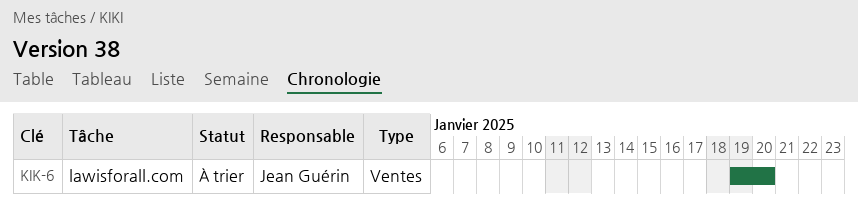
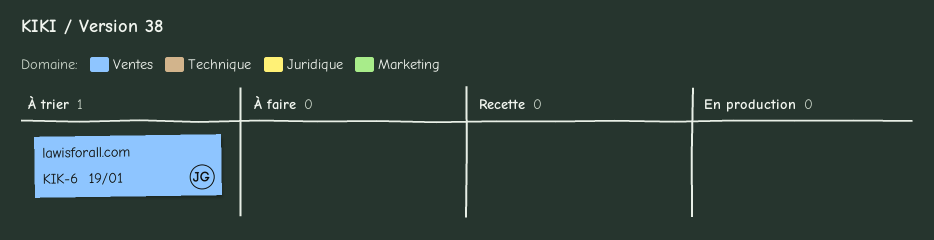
KIK-6, due: Jan 20 -> Jan 19

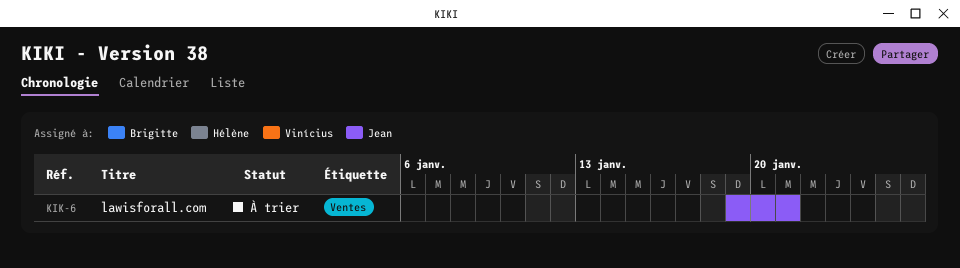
KIK-6, due: Jan 19 -> Jan 21

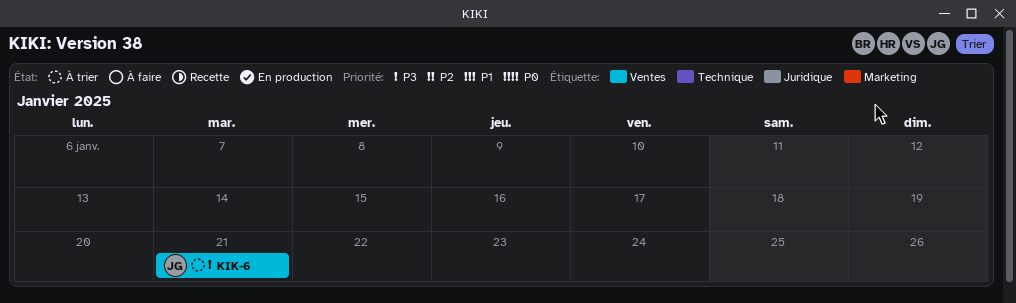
KIK-6, start: Jan 19 -> Jan 21

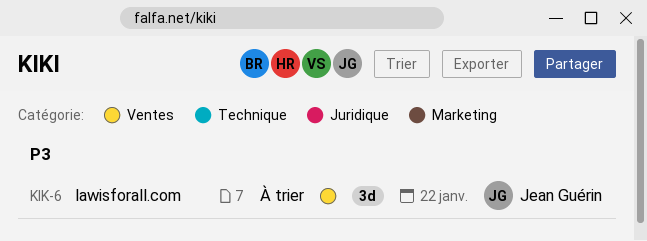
KIK-6, due: Jan 21 -> Jan 22

